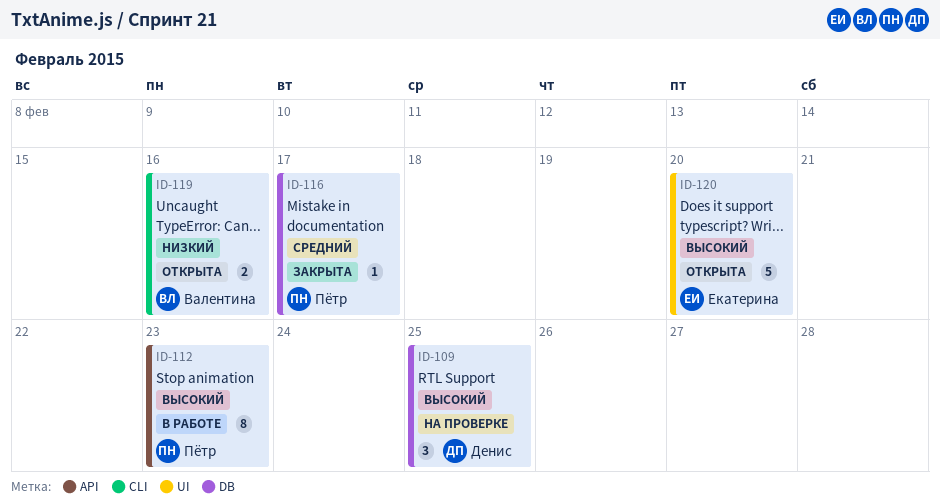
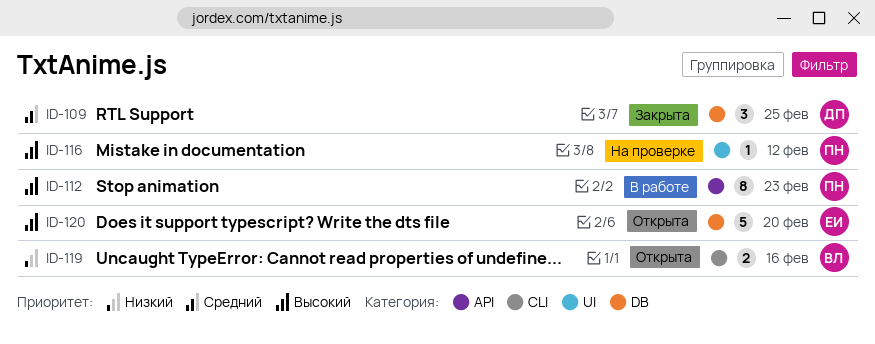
ID-109, status: На проверке -> Закрыта
ID-109, priority: Высокий -> Средний
ID-116, status: Закрыта -> На проверке
ID-116, priority: Средний -> Высокий
ID-116, label: DB -> UI
ID-116, due: Feb 17 -> Feb 12
ID-120, label: UI -> DB

